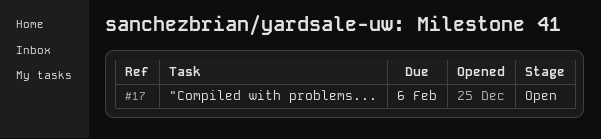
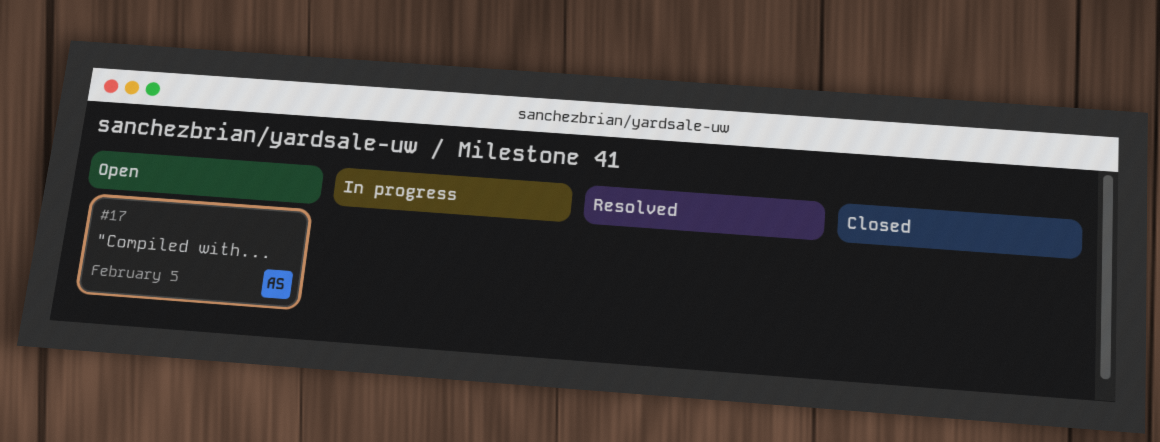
#17, due: Feb 6 -> Feb 5

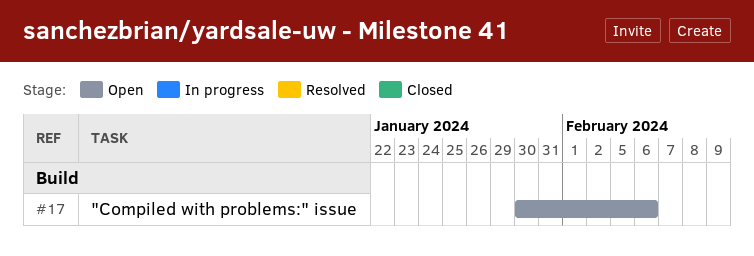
#17, due: Feb 5 -> Feb 6

